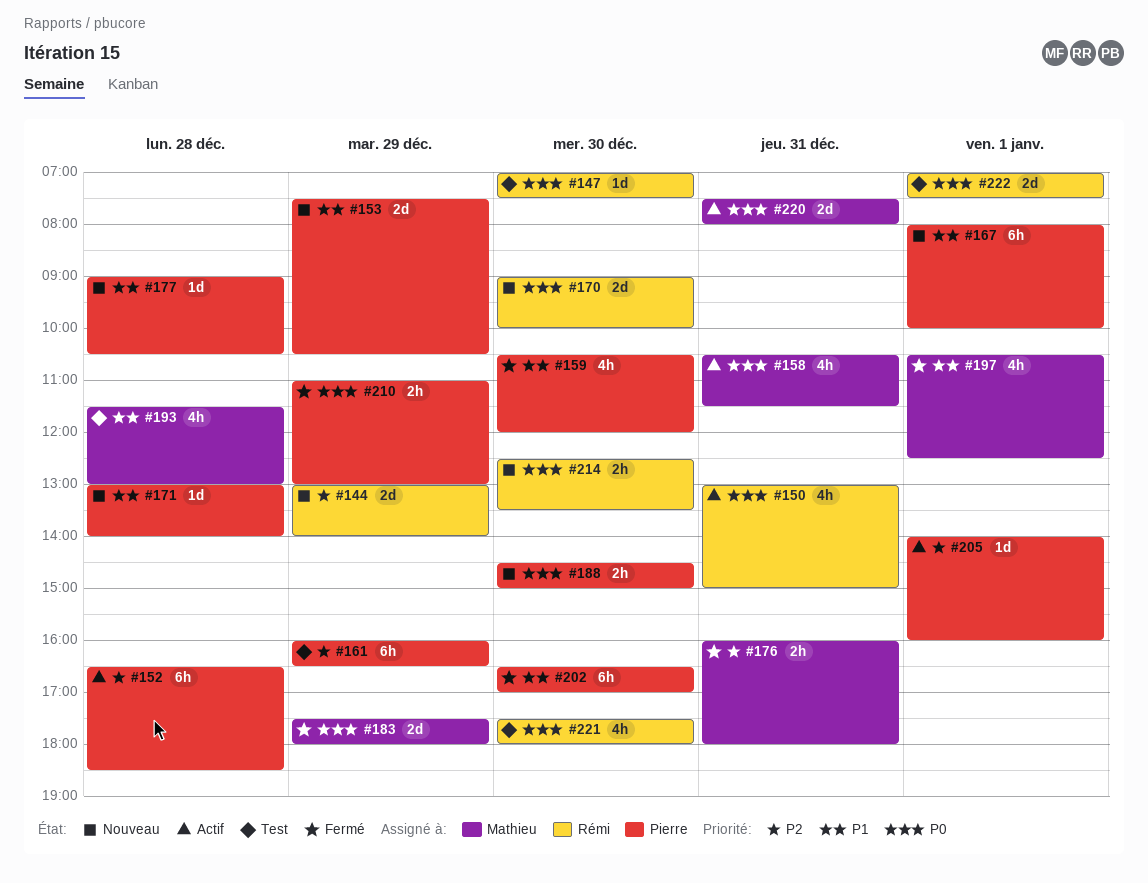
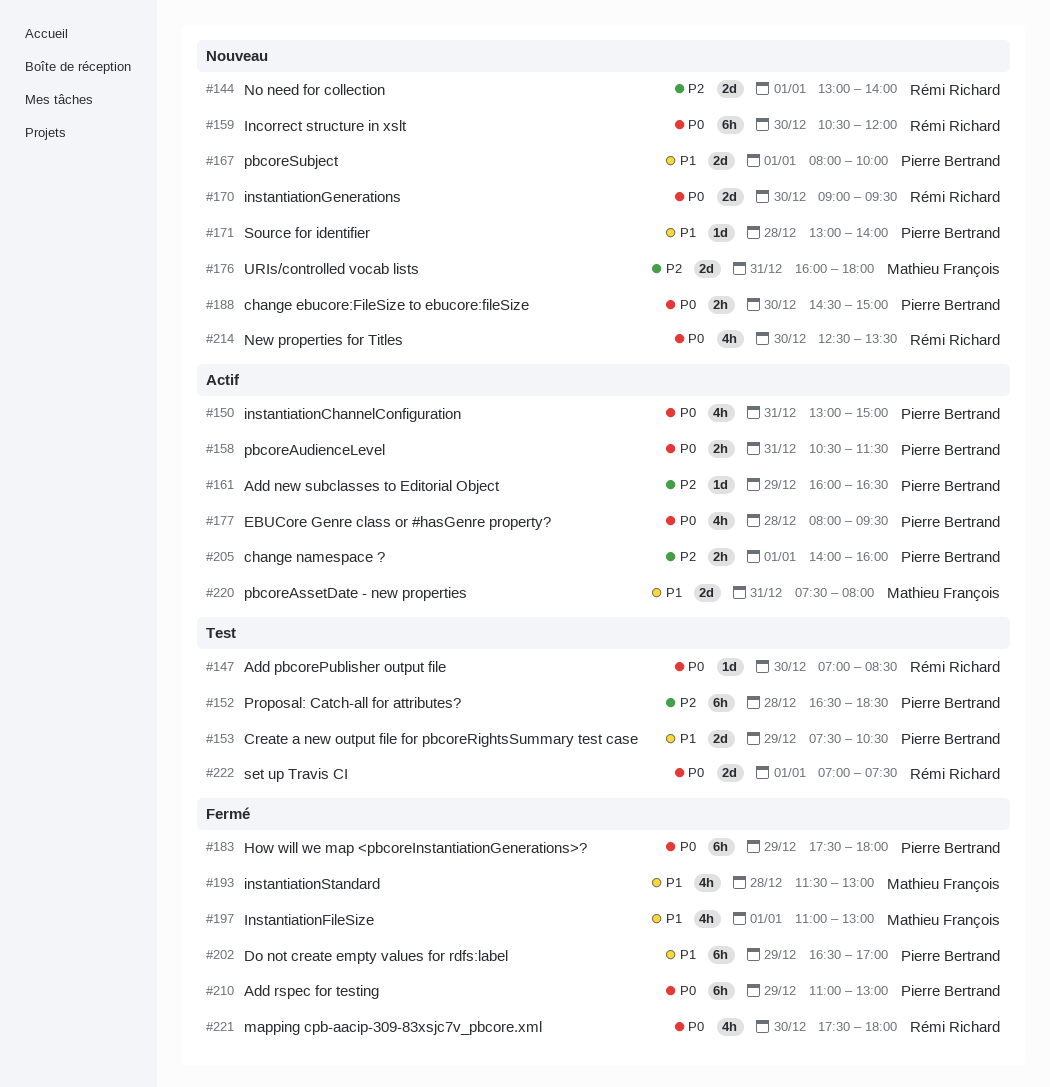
#144, day: Dec 29 -> Jan 1
#147, ends: 07:30 -> 08:30
#150, owner: Rémi Richard -> Pierre Bertrand
#152, status: Actif -> Test
#153, status: Nouveau -> Test
#158, owner: Mathieu François -> Pierre Bertrand
#158, estimate: 4h -> 2h
#159, status: Fermé -> Nouveau
#159, owner: Pierre Bertrand -> Rémi Richard
#159, priority: P1 -> P0
#159, estimate: 4h -> 6h
#161, status: Test -> Actif
#161, estimate: 6h -> 1d
#167, estimate: 6h -> 2d
#170, ends: 10:00 -> 09:30
#176, status: Fermé -> Nouveau
#176, estimate: 2h -> 2d
#177, status: Nouveau -> Actif
#177, priority: P1 -> P0
#177, estimate: 1d -> 4h
#177, begins: 09:00 -> 08:00
#177, ends: 10:30 -> 09:30
#183, owner: Mathieu François -> Pierre Bertrand
#183, estimate: 2d -> 6h
#193, status: Test -> Fermé
#197, begins: 10:30 -> 11:00
#197, ends: 12:30 -> 13:00
#202, day: Dec 30 -> Dec 29
#205, estimate: 1d -> 2h
#210, estimate: 2h -> 6h
#214, estimate: 2h -> 4h
#220, priority: P0 -> P1
#221, status: Test -> Fermé

